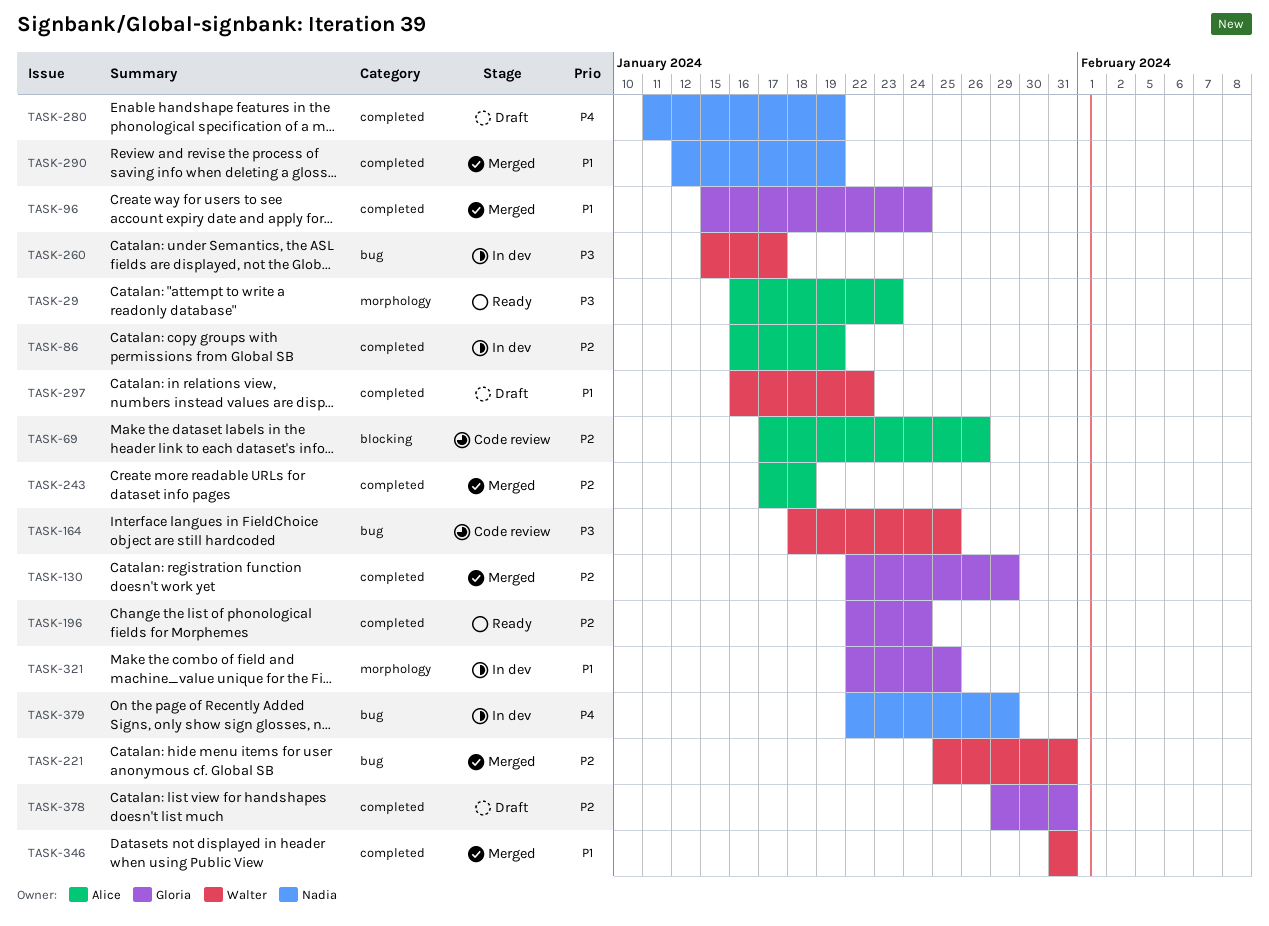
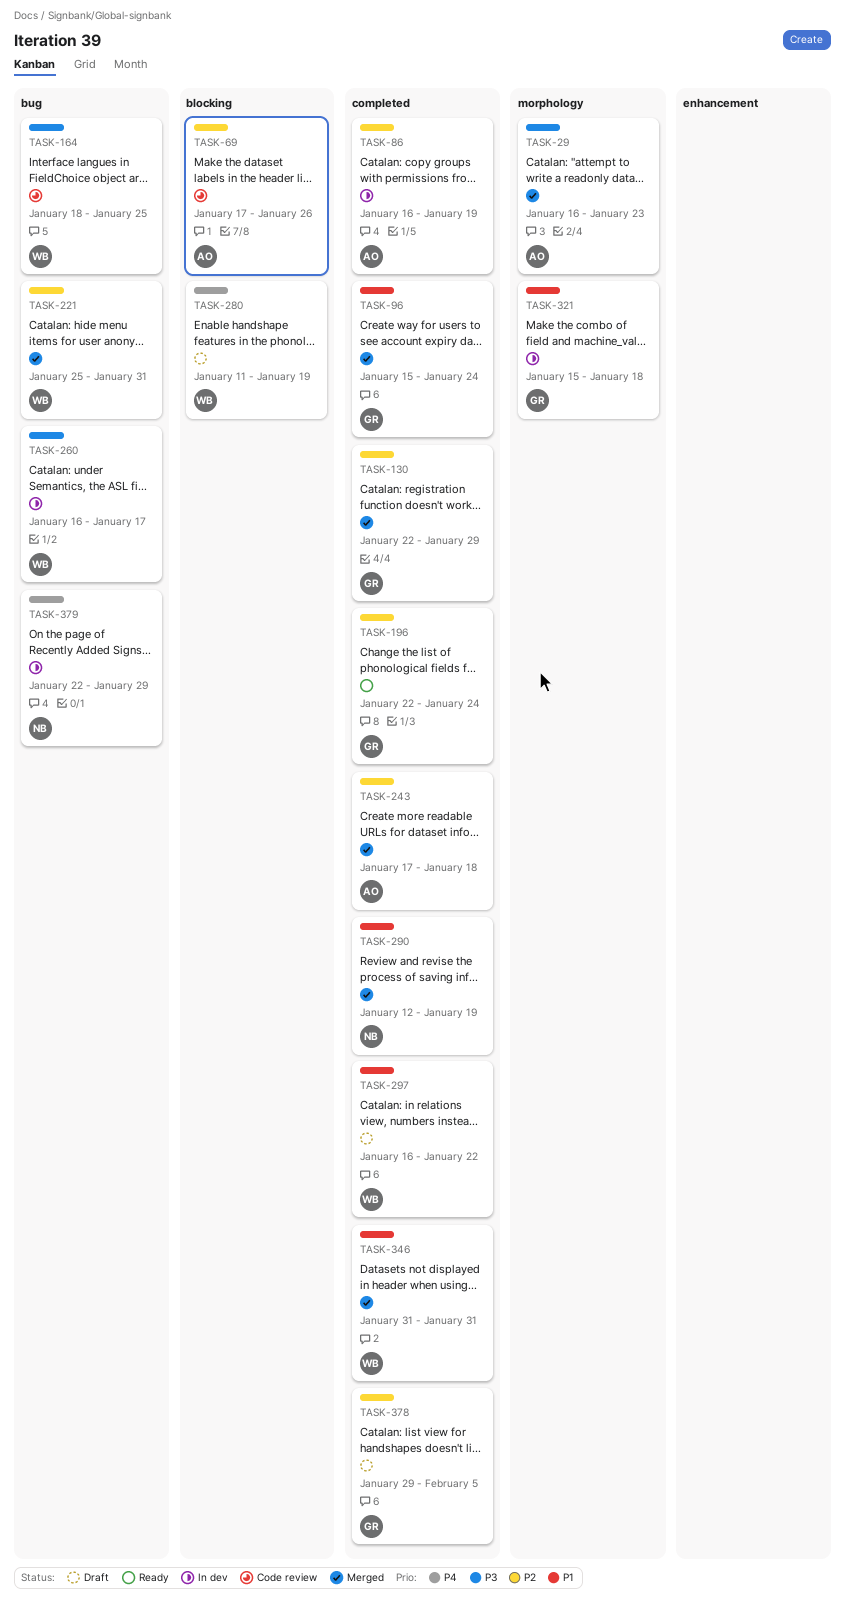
TASK-29, status: Ready -> Merged
TASK-260, start: Jan 15 -> Jan 16
TASK-280, owner: Nadia -> Walter
TASK-280, label: completed -> blocking
TASK-321, start: Jan 22 -> Jan 15
TASK-321, due: Jan 25 -> Jan 18
TASK-378, due: Jan 31 -> Feb 5

